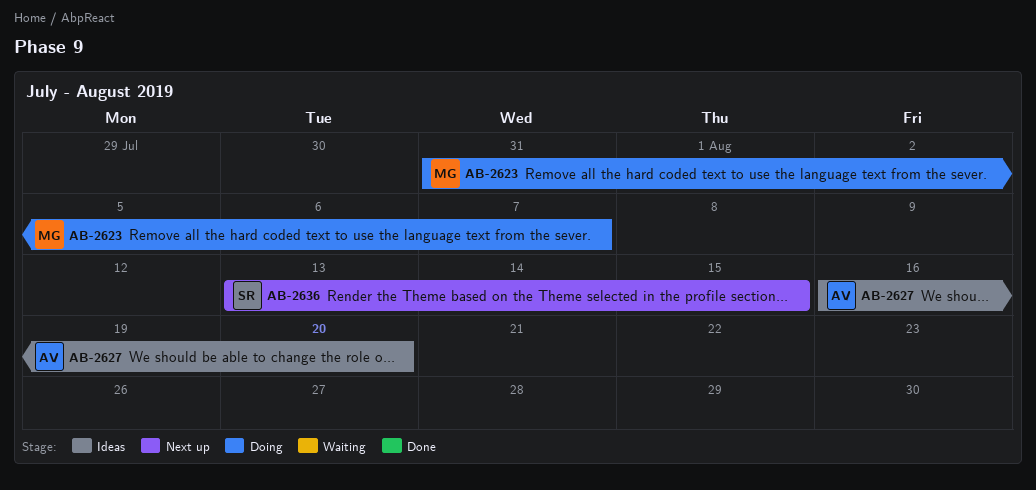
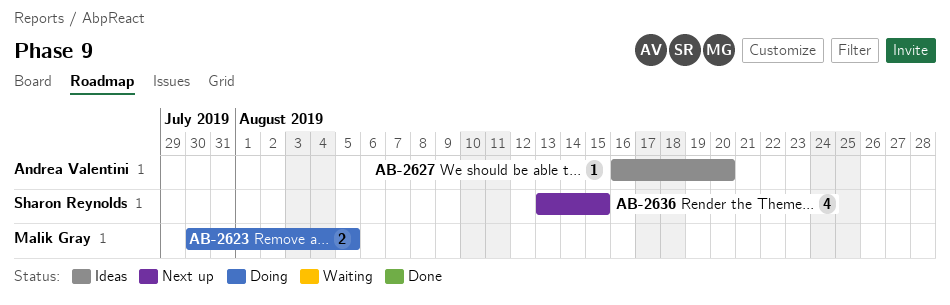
AB-2623, start: Jul 31 -> Jul 30
AB-2623, due: Aug 7 -> Aug 5

